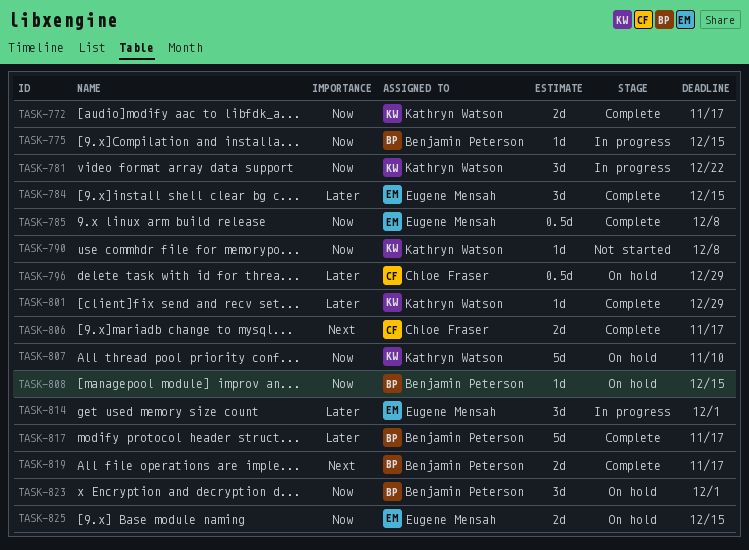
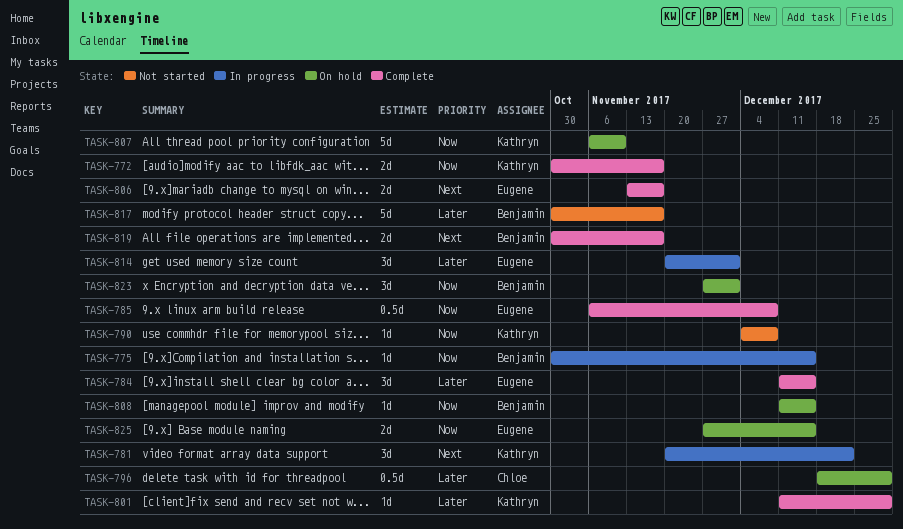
TASK-781, priority: Now -> Next
TASK-806, owner: Chloe Fraser -> Eugene Mensah
TASK-817, status: Complete -> Not started

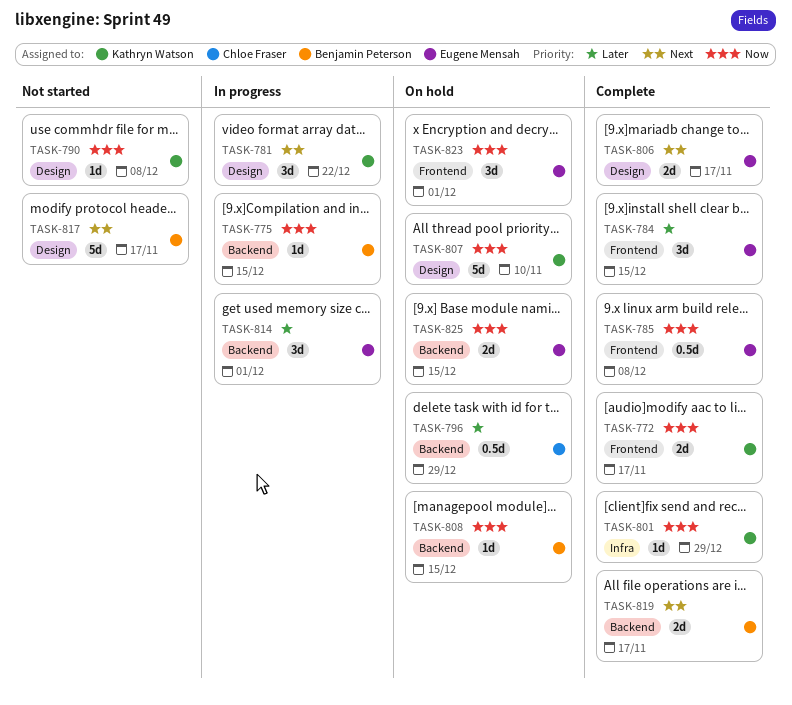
TASK-801, priority: Later -> Now
TASK-817, priority: Later -> Next
TASK-823, owner: Benjamin Peterson -> Eugene Mensah

